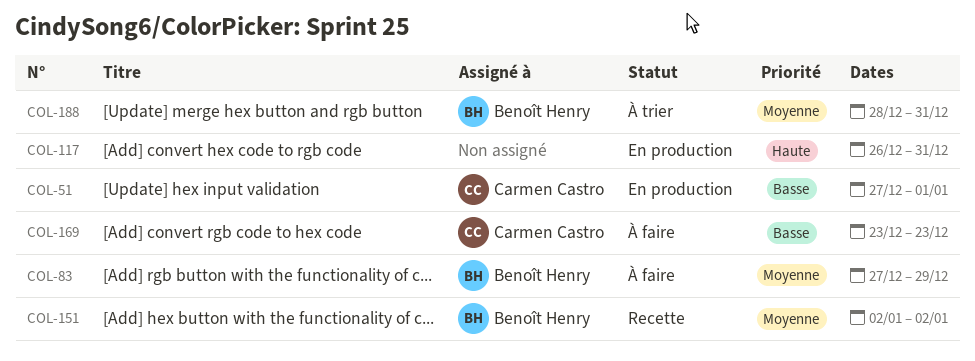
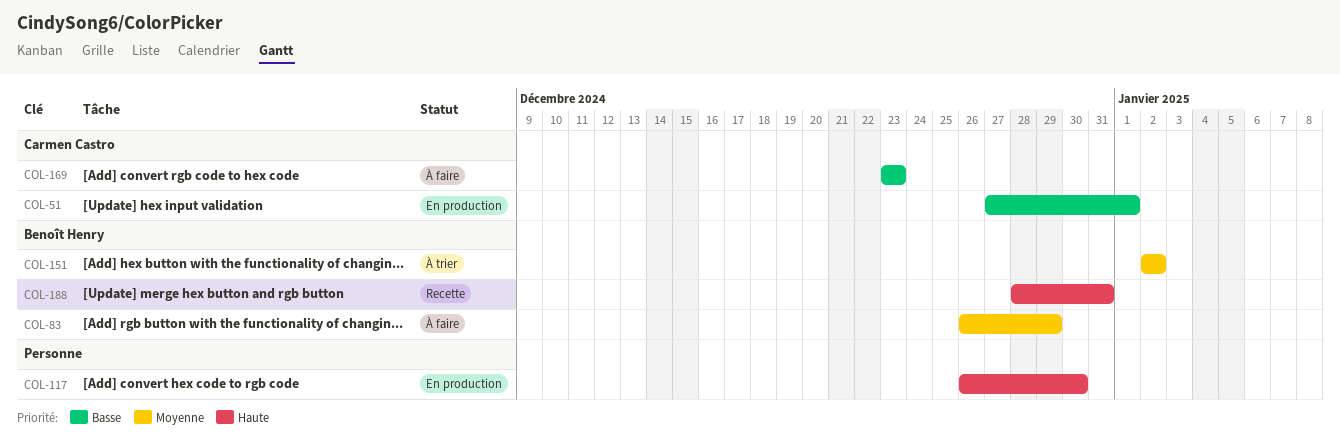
COL-83, start: Dec 27 -> Dec 26
COL-117, due: Dec 31 -> Dec 30
COL-151, status: Recette -> À trier
COL-188, status: À trier -> Recette
COL-188, priority: Moyenne -> Haute

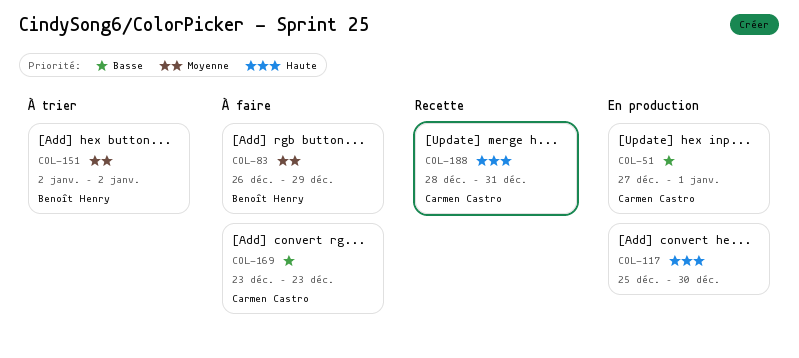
COL-117, start: Dec 26 -> Dec 25
COL-188, owner: Benoît Henry -> Carmen Castro

